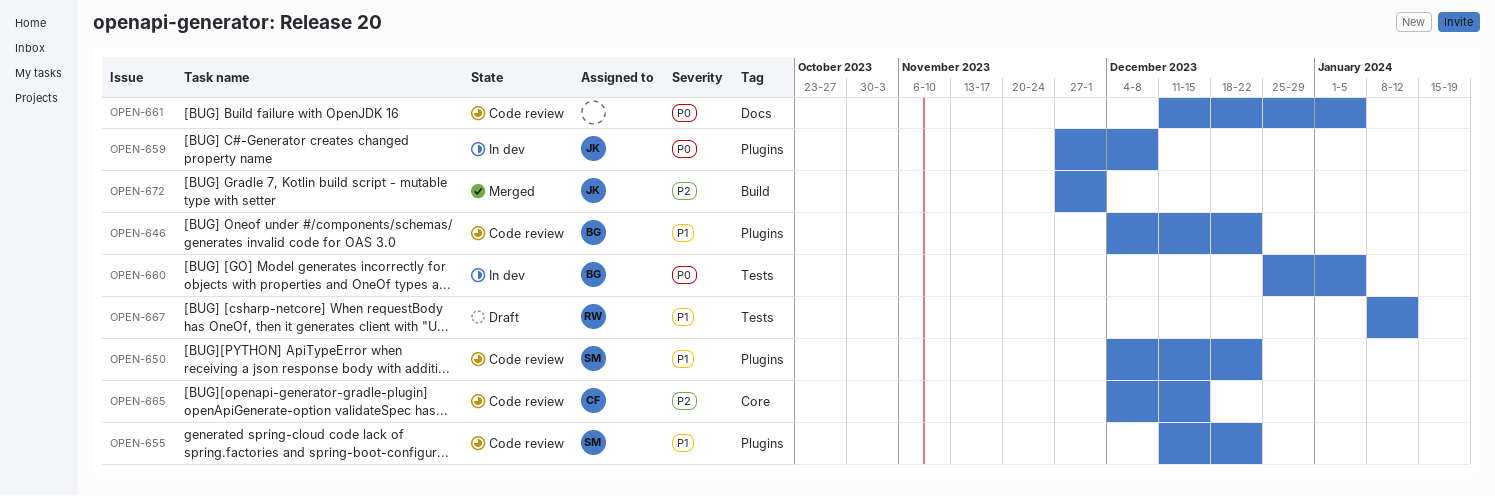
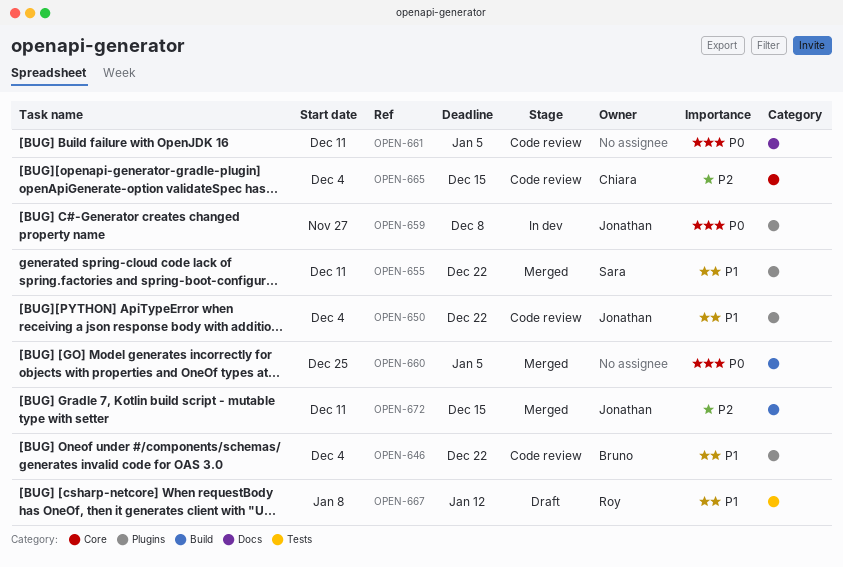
OPEN-650, owner: Sara -> Jonathan
OPEN-655, status: Code review -> Merged
OPEN-660, status: In dev -> Merged
OPEN-660, owner: Bruno -> none
OPEN-660, label: Tests -> Build
OPEN-672, start: Nov 27 -> Dec 11
OPEN-672, due: Dec 1 -> Dec 15

